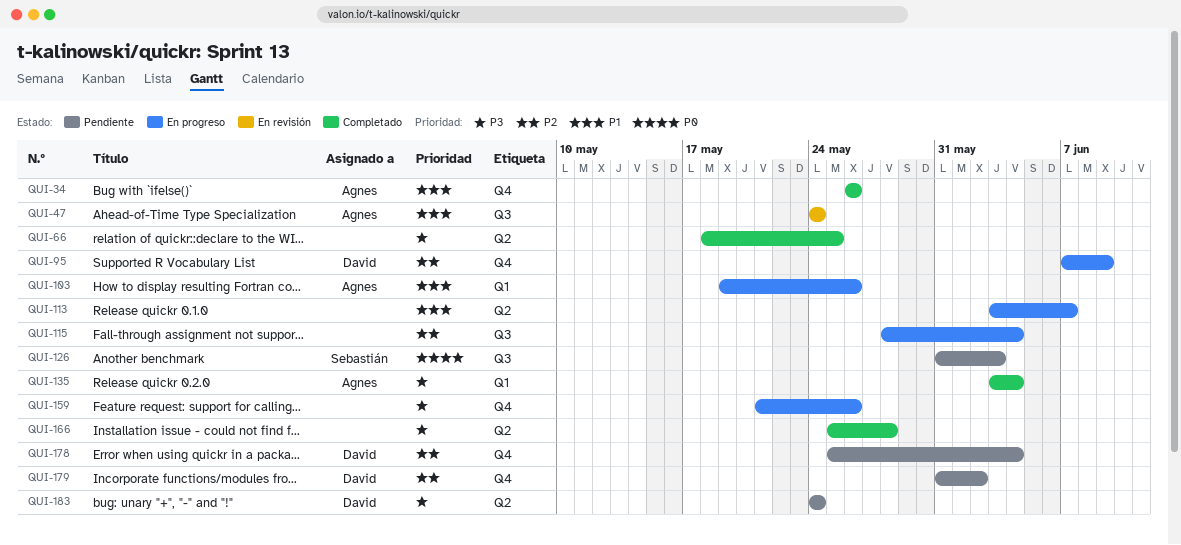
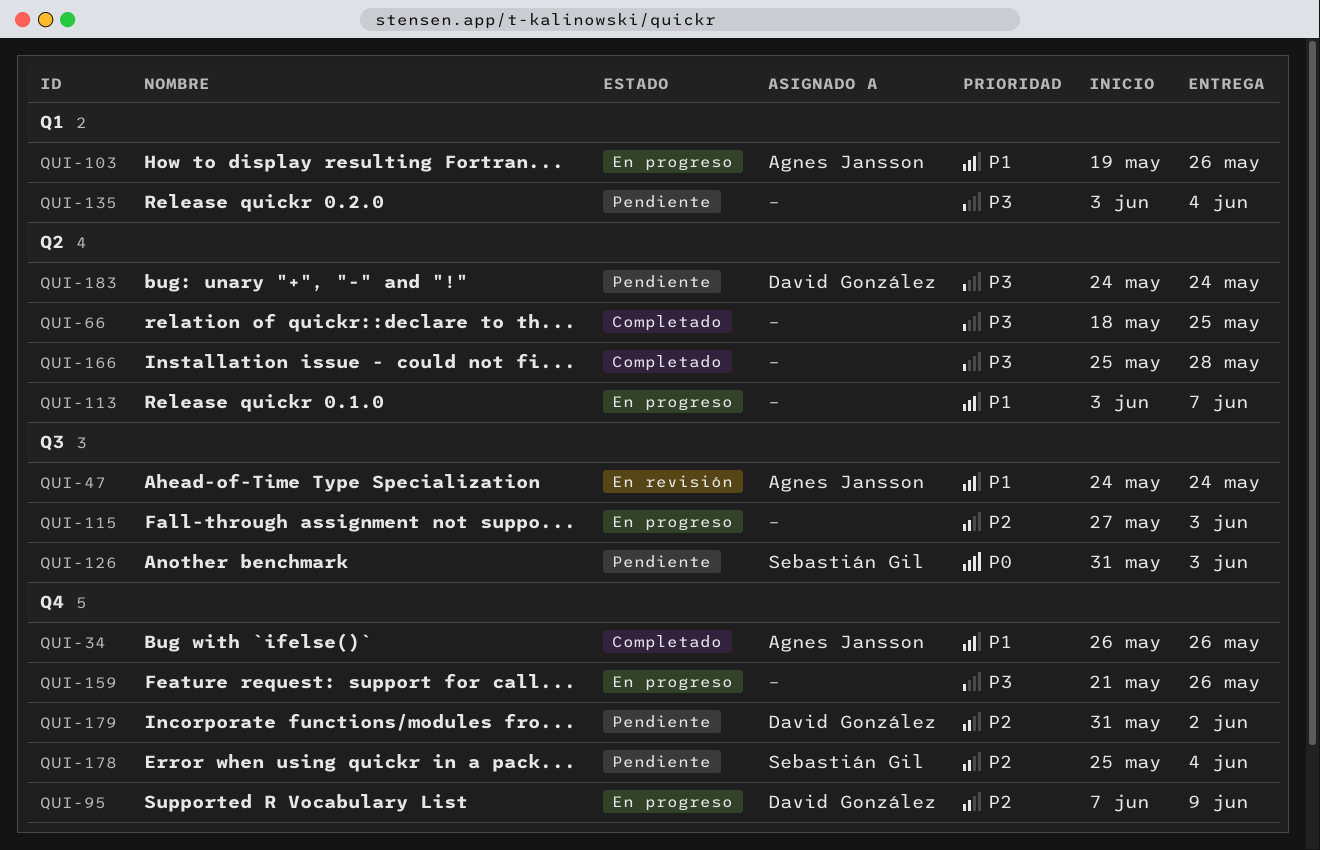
QUI-115, start: May 28 -> May 27
QUI-115, due: Jun 4 -> Jun 3
QUI-135, status: Completado -> Pendiente
QUI-135, owner: Agnes Jansson -> none
QUI-178, owner: David González -> Sebastián Gil

